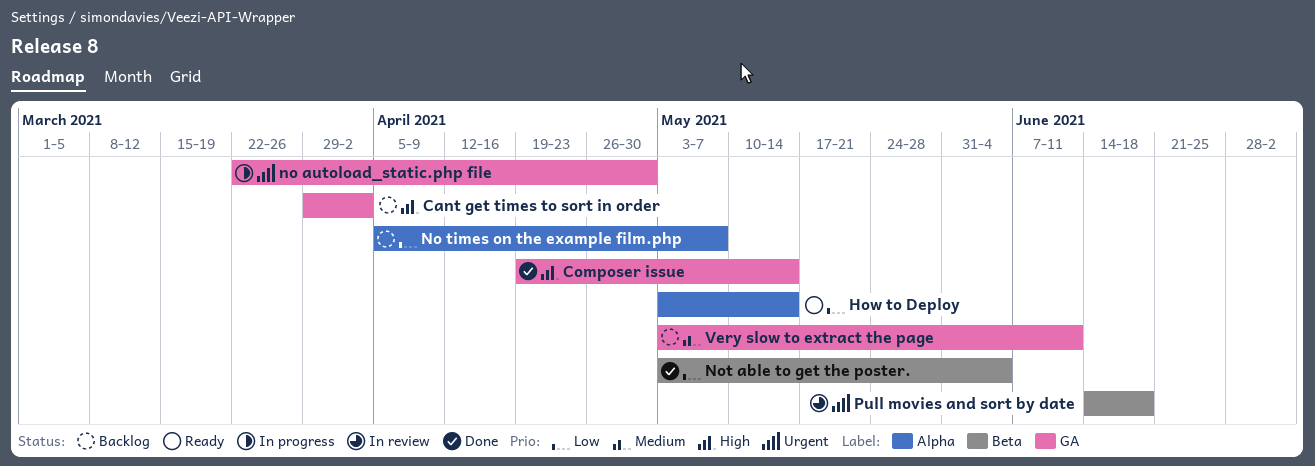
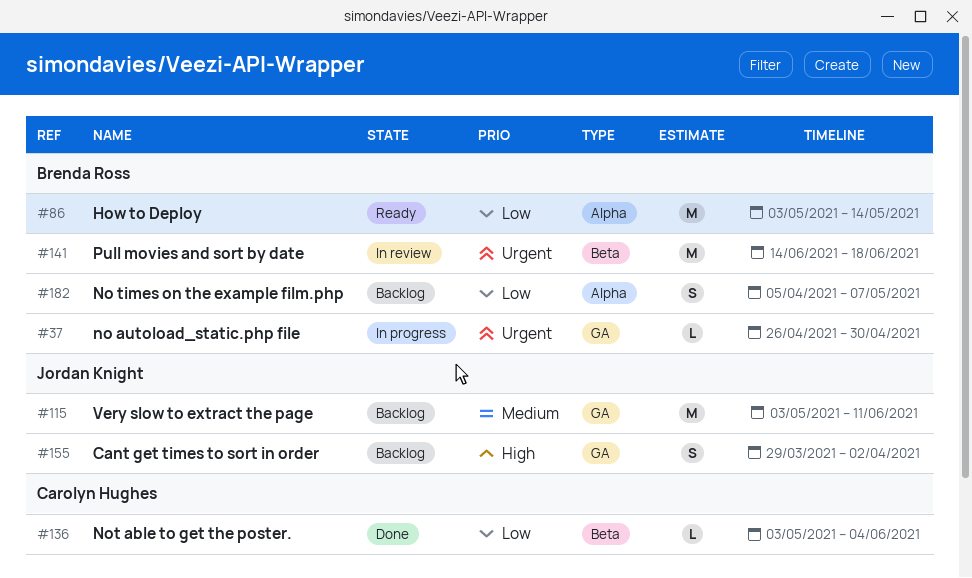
Composer issue: present -> none
no autoload_static.php file, start: Mar 22 -> Apr 26

